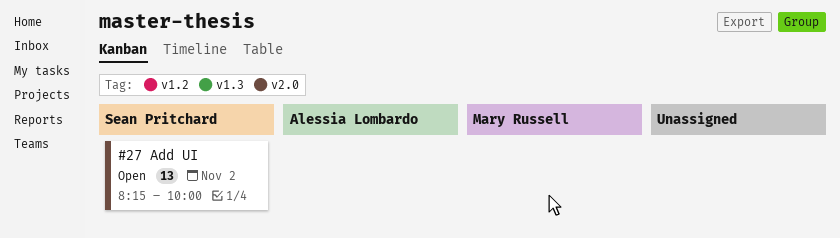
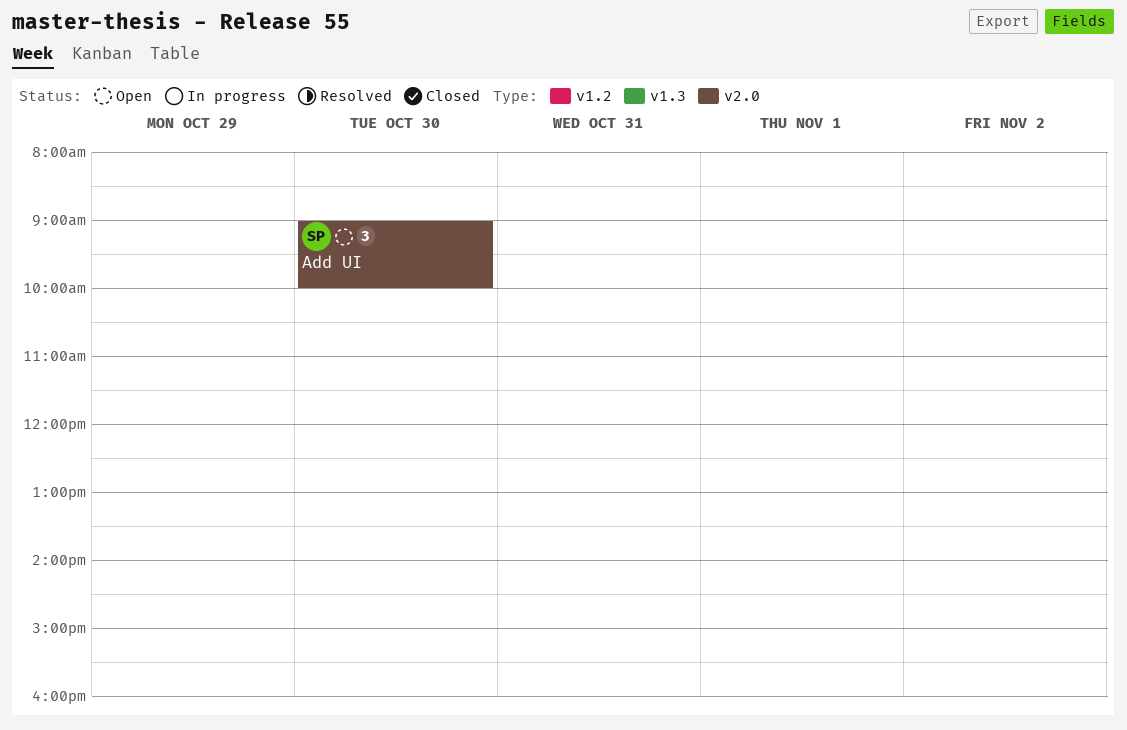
Add UI, estimate: 13 -> 3
Add UI, day: Nov 2 -> Oct 30
Add UI, begins: 08:15 -> 09:00

